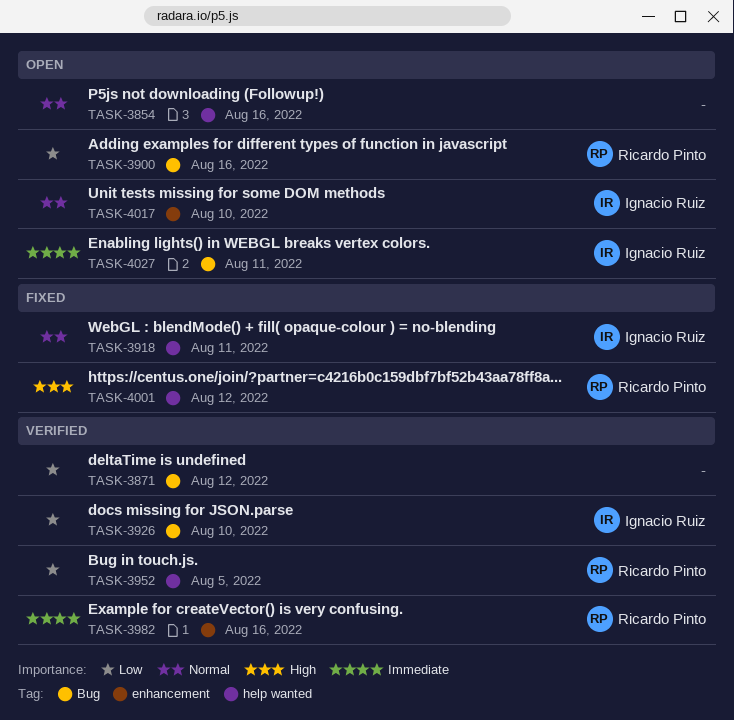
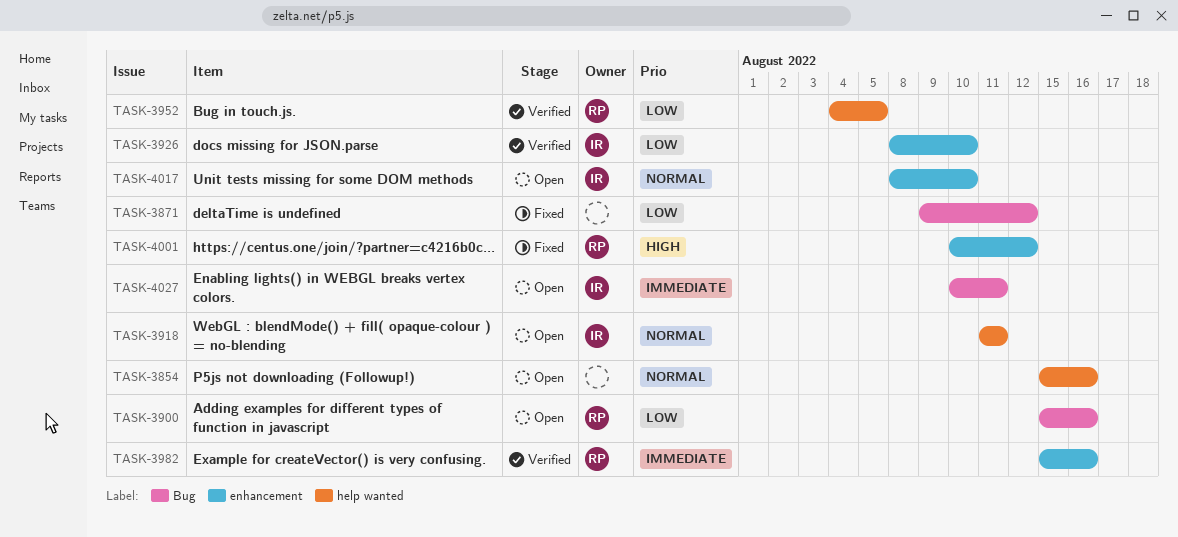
TASK-3871, status: Verified -> Fixed
TASK-3918, status: Fixed -> Open
TASK-3926, label: Bug -> enhancement
TASK-4001, label: help wanted -> enhancement

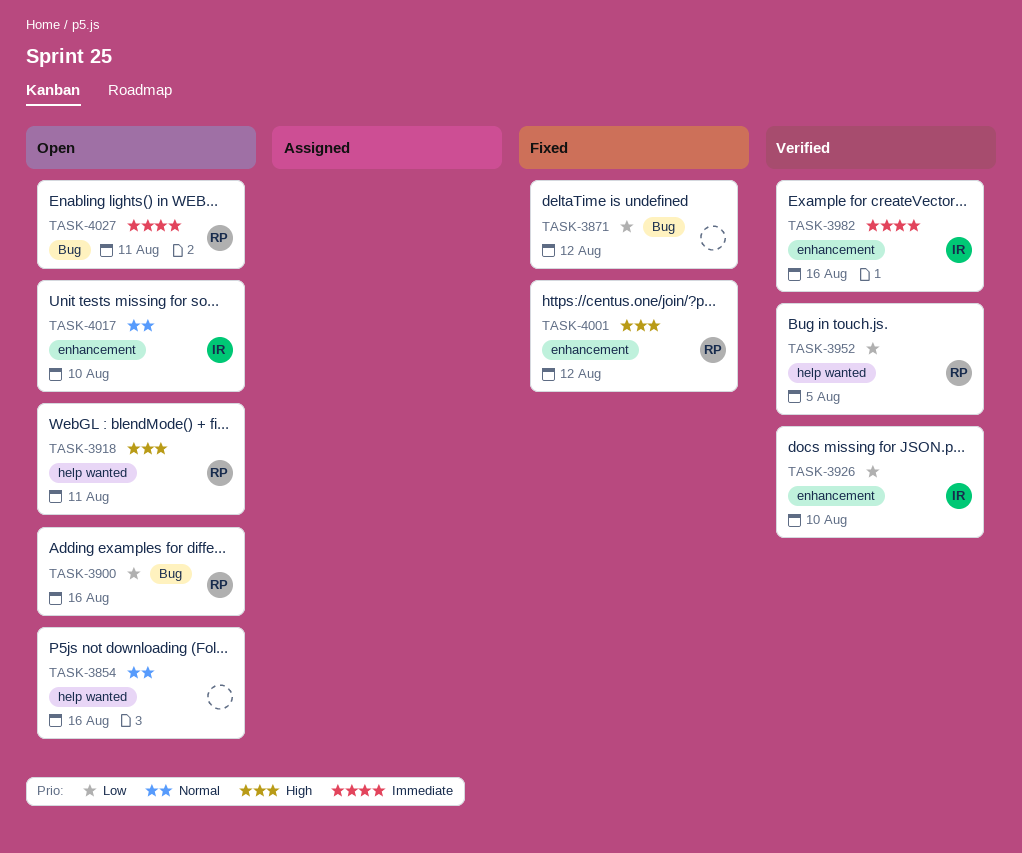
TASK-3918, owner: IR -> RP
TASK-3918, priority: Normal -> High
TASK-3982, owner: RP -> IR
TASK-4027, owner: IR -> RP

